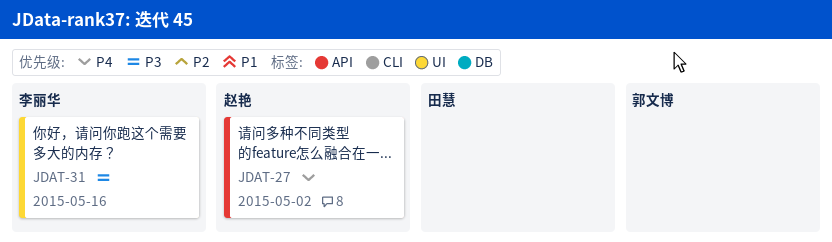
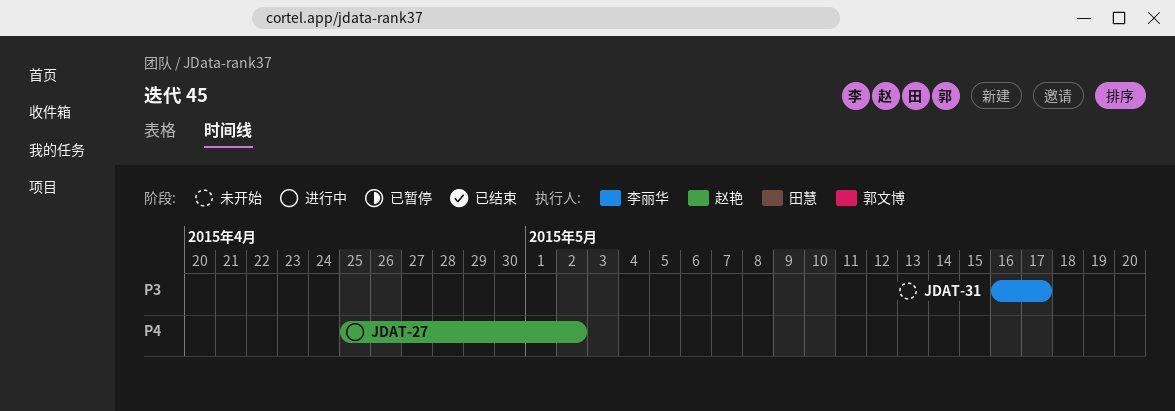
JDAT-31, due: May 16 -> May 17

